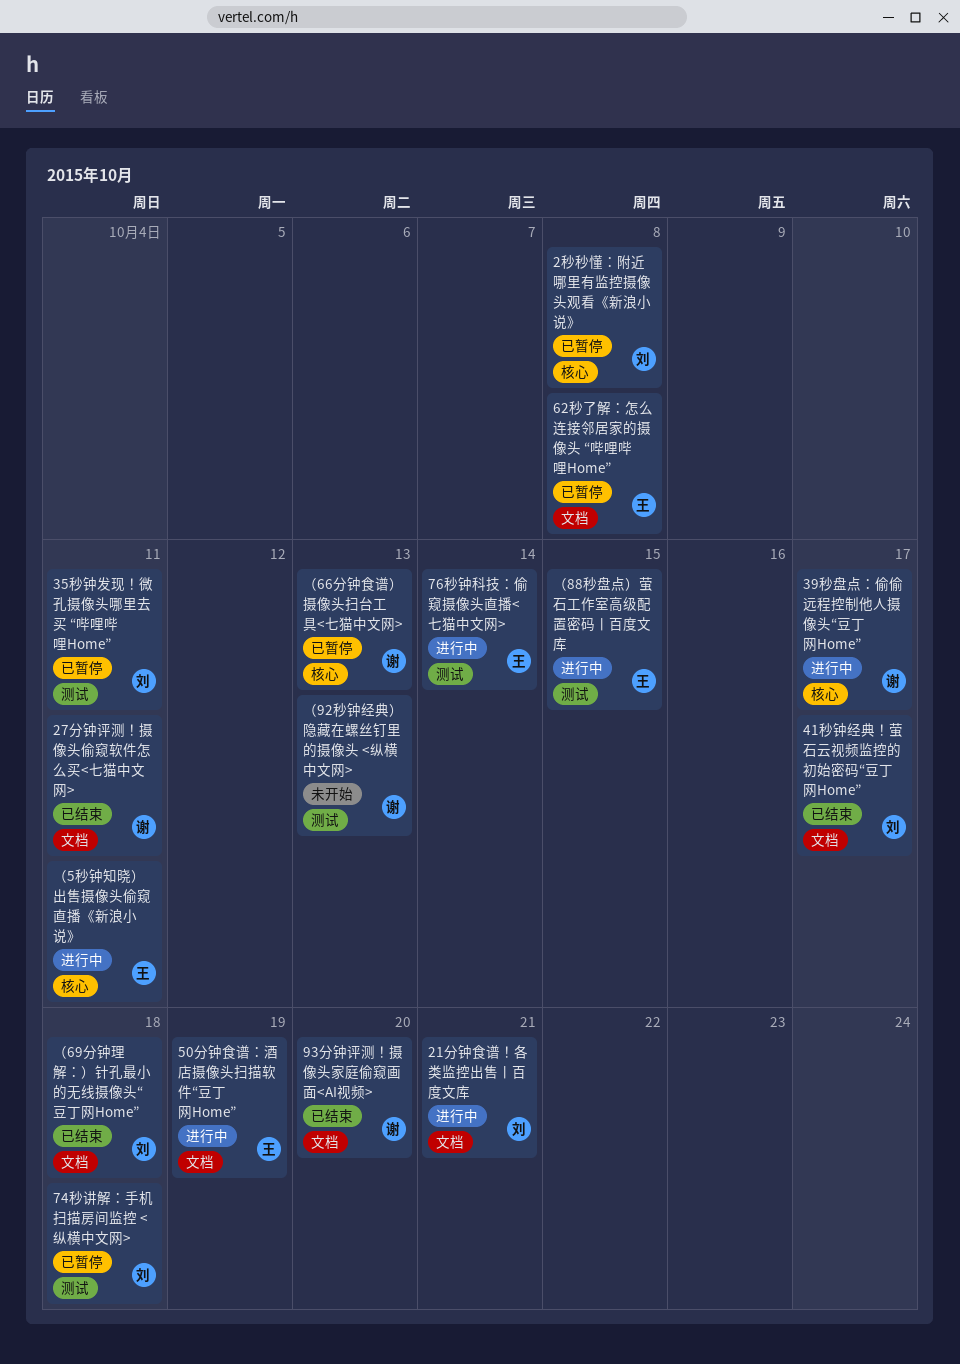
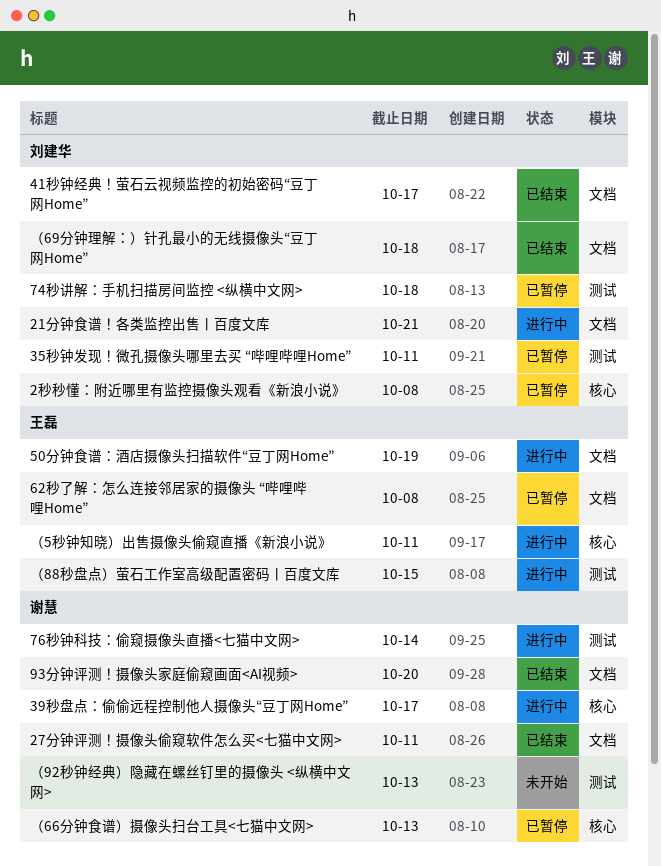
76秒钟科技：偷窥摄像头直播<七猫中文网>, owner: 王磊 -> 谢慧

